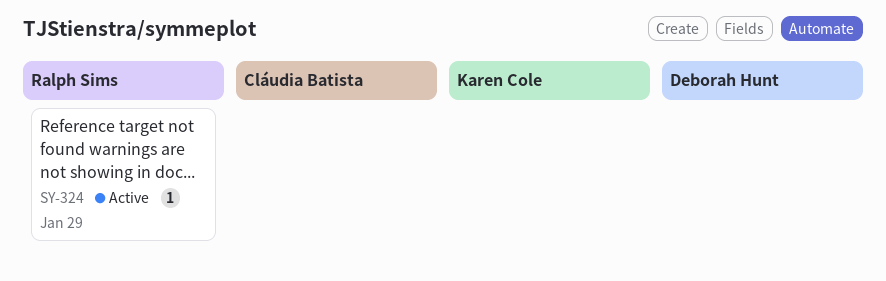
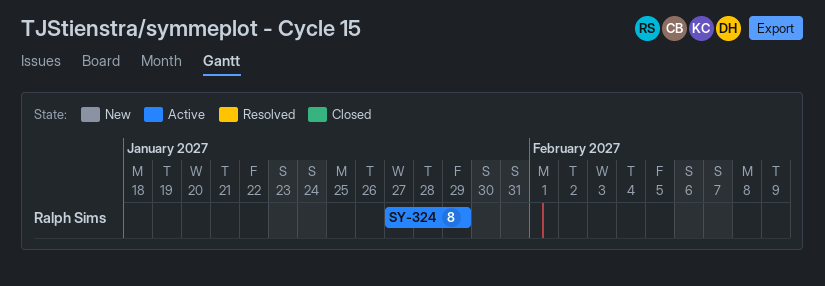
SY-324, estimate: 1 -> 8

